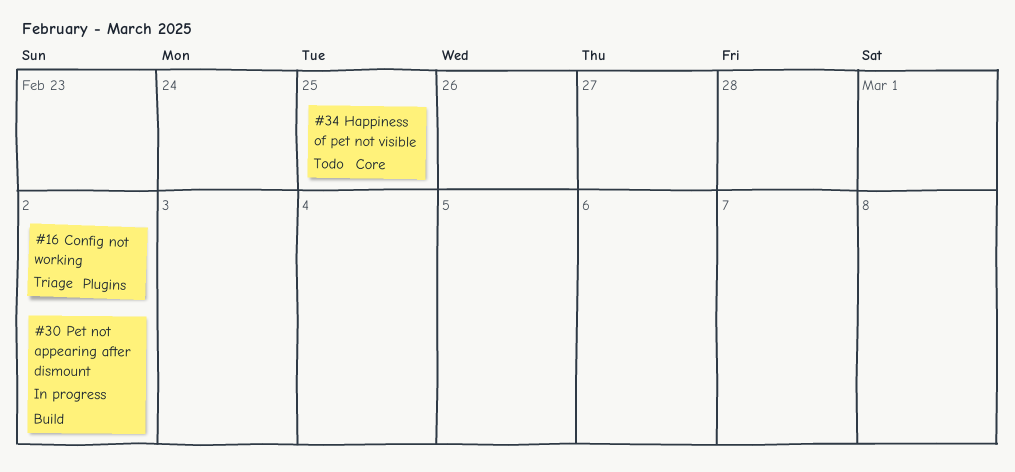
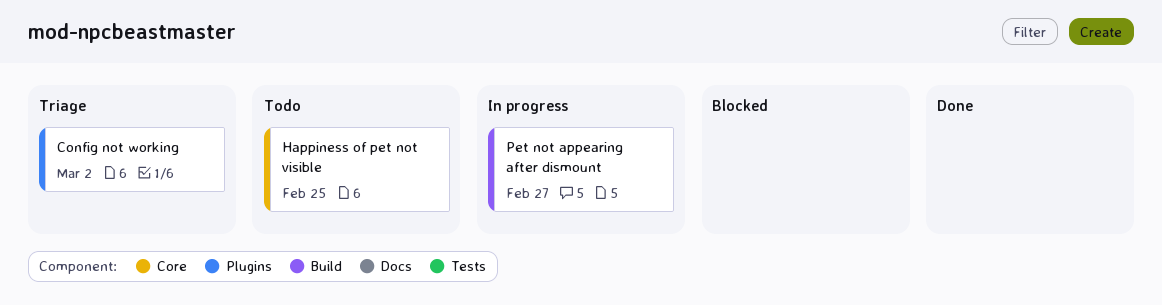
Pet not appearing after dismount, due: Mar 2 -> Feb 27

